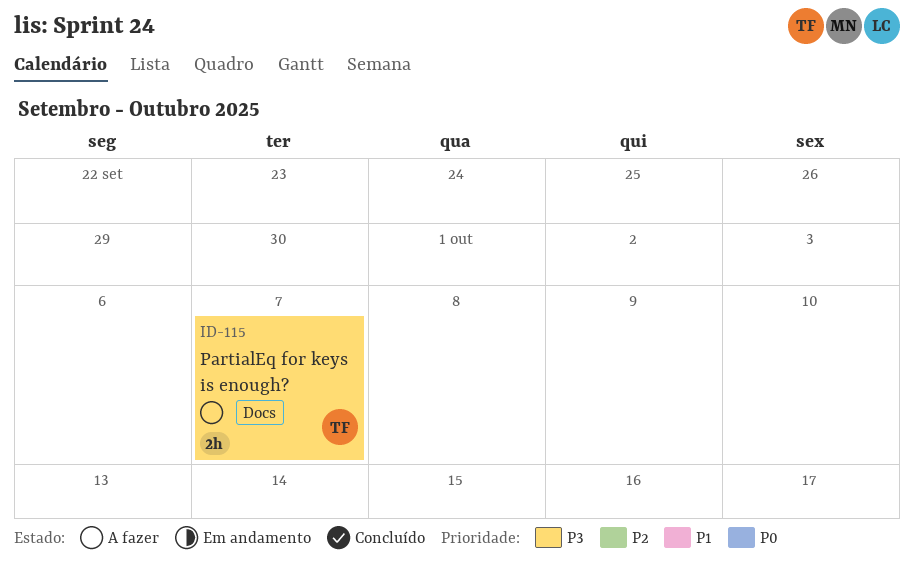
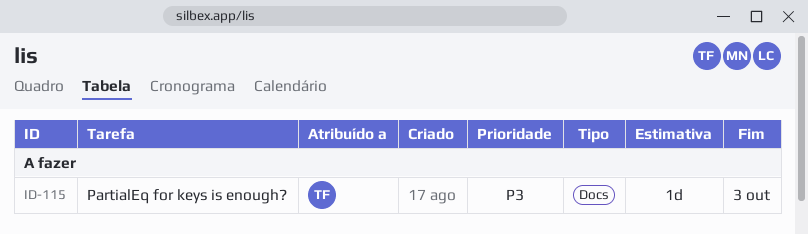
ID-115, estimate: 2h -> 1d
ID-115, due: Oct 7 -> Oct 3

